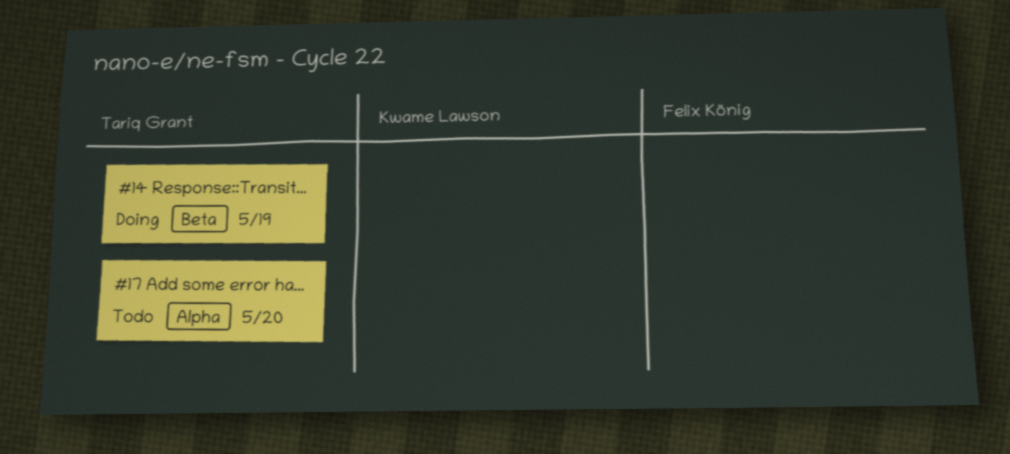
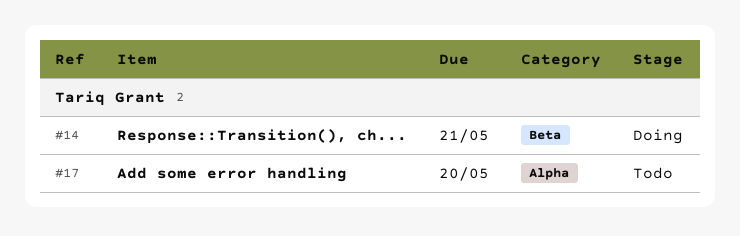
#14, due: May 19 -> May 21

